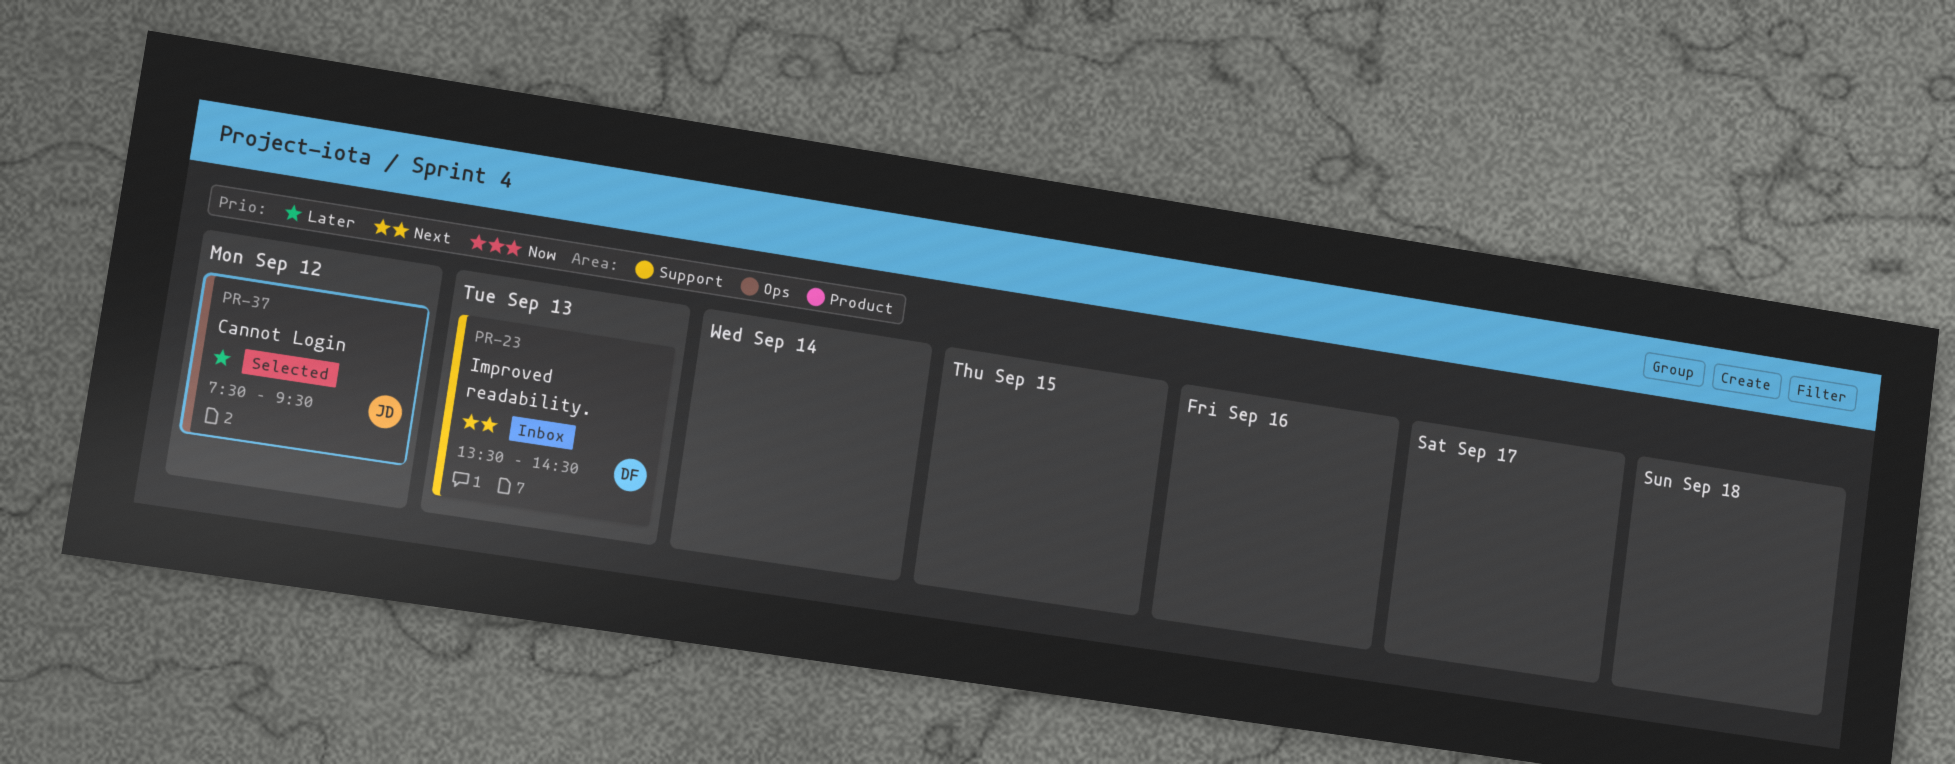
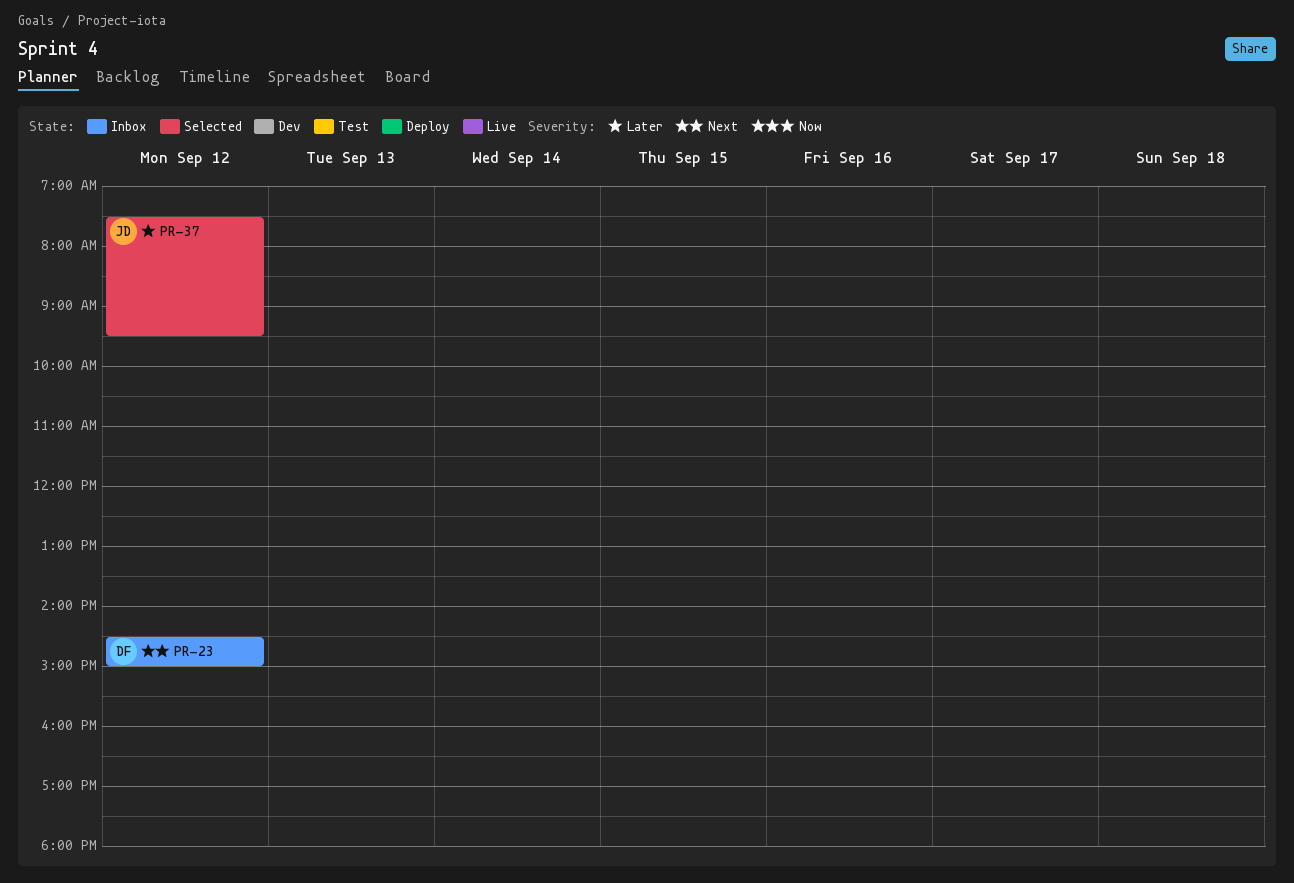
PR-23, day: Sep 13 -> Sep 12
PR-23, begins: 13:30 -> 14:30
PR-23, ends: 14:30 -> 15:00

